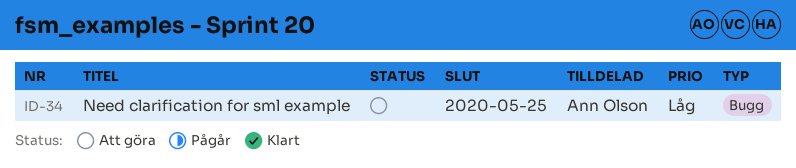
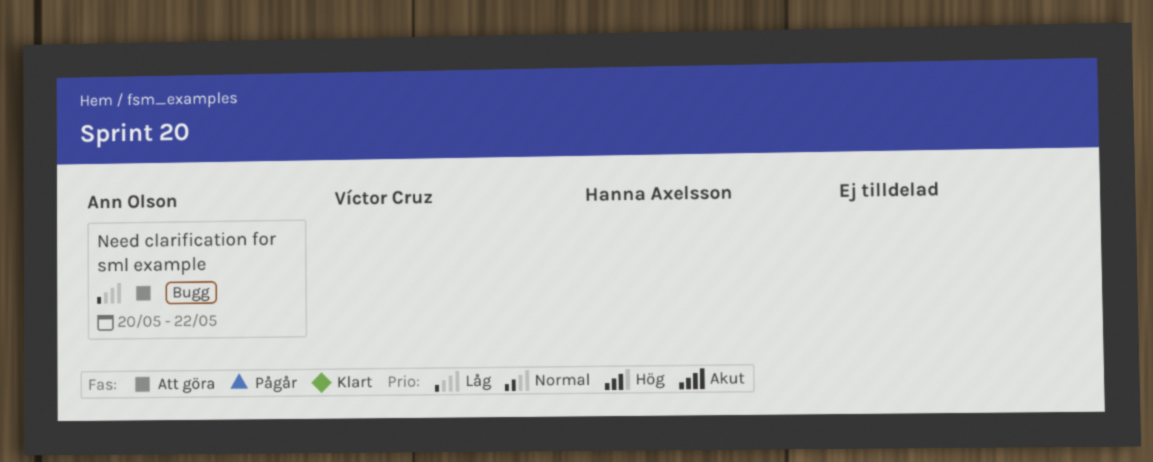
Need clarification for sml example, due: May 25 -> May 22

